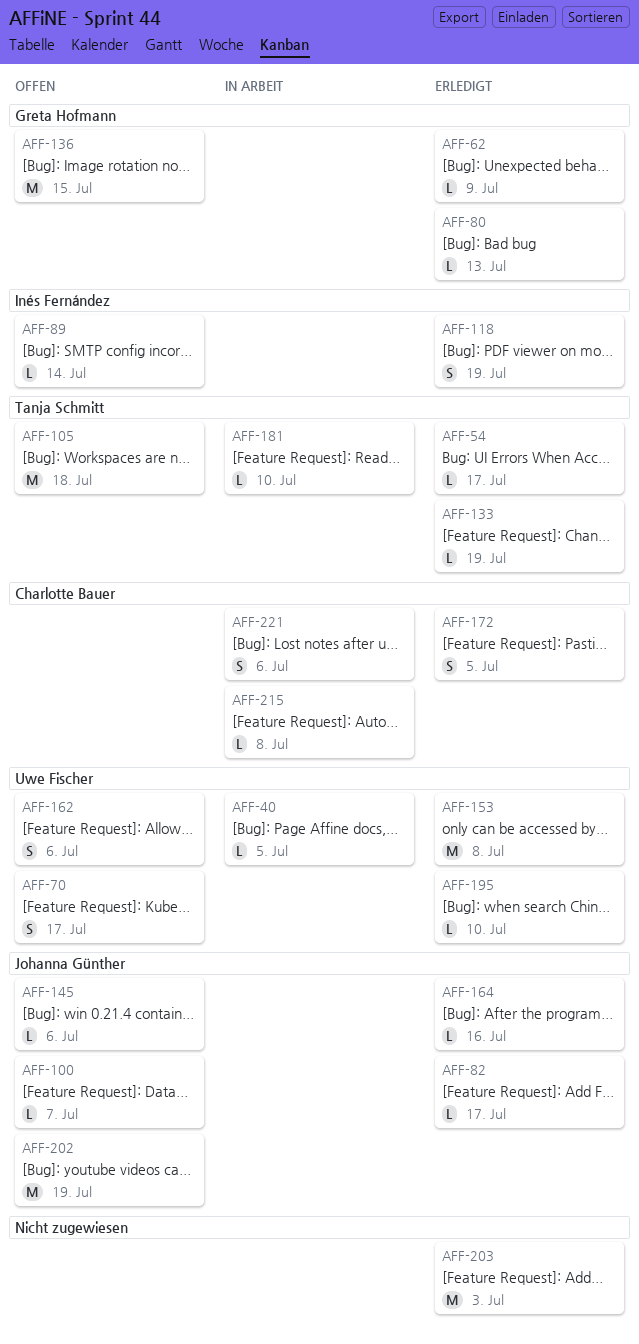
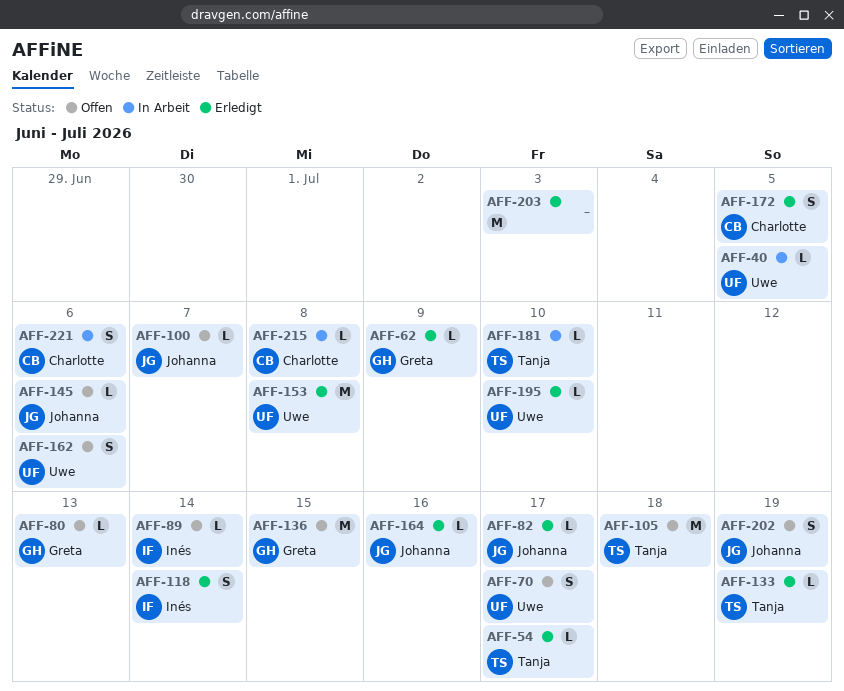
AFF-80, status: Erledigt -> Offen
AFF-118, due: Jul 19 -> Jul 14
AFF-202, estimate: M -> S

